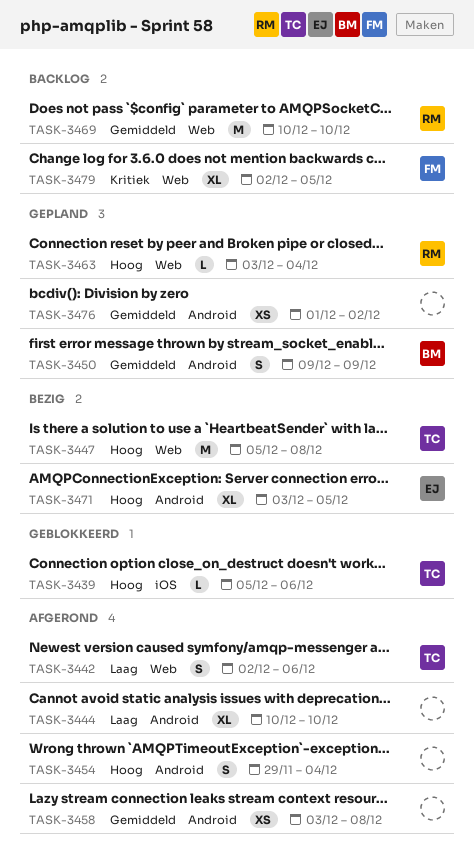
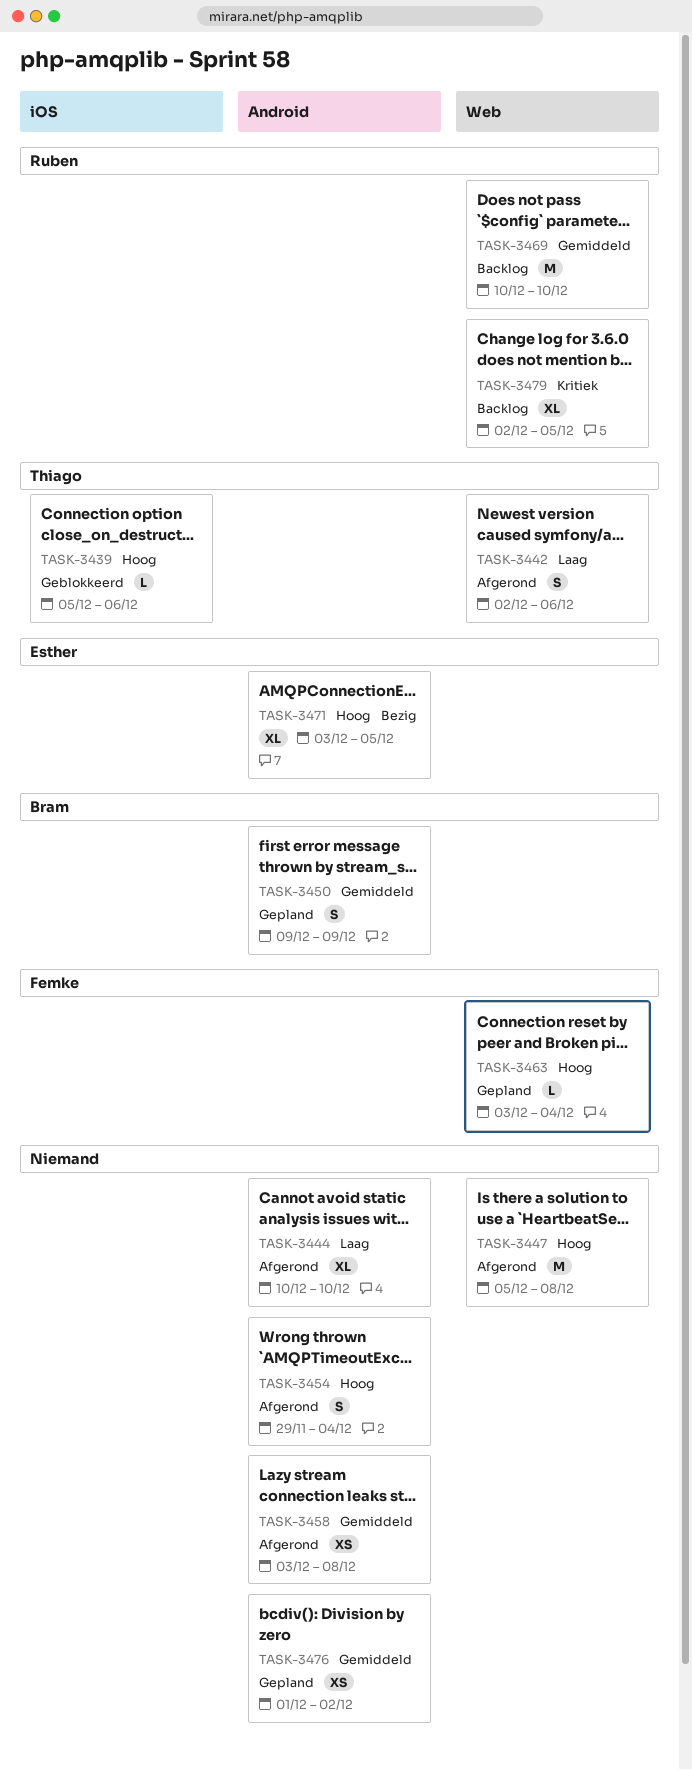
TASK-3447, status: Bezig -> Afgerond
TASK-3447, owner: Thiago -> none
TASK-3463, owner: Ruben -> Femke
TASK-3479, owner: Femke -> Ruben

